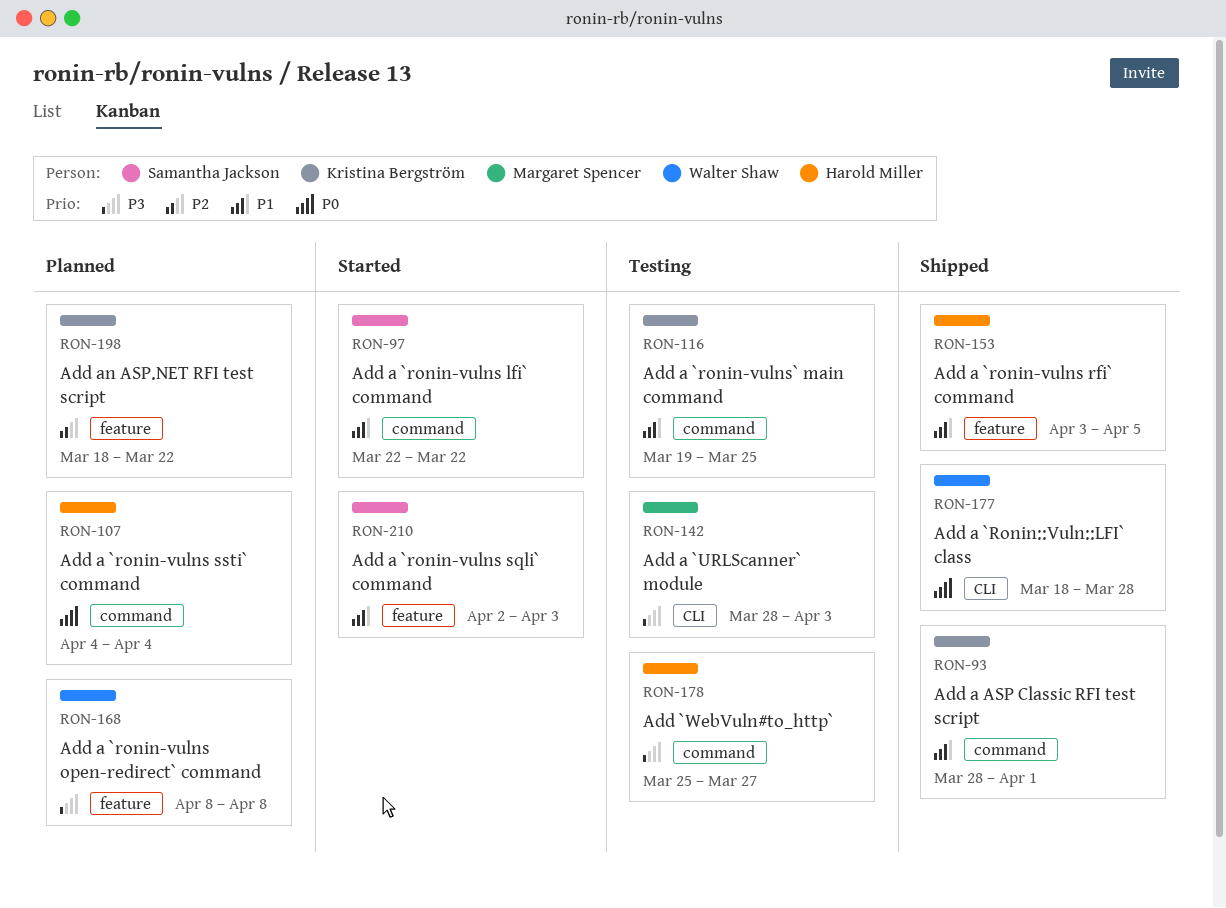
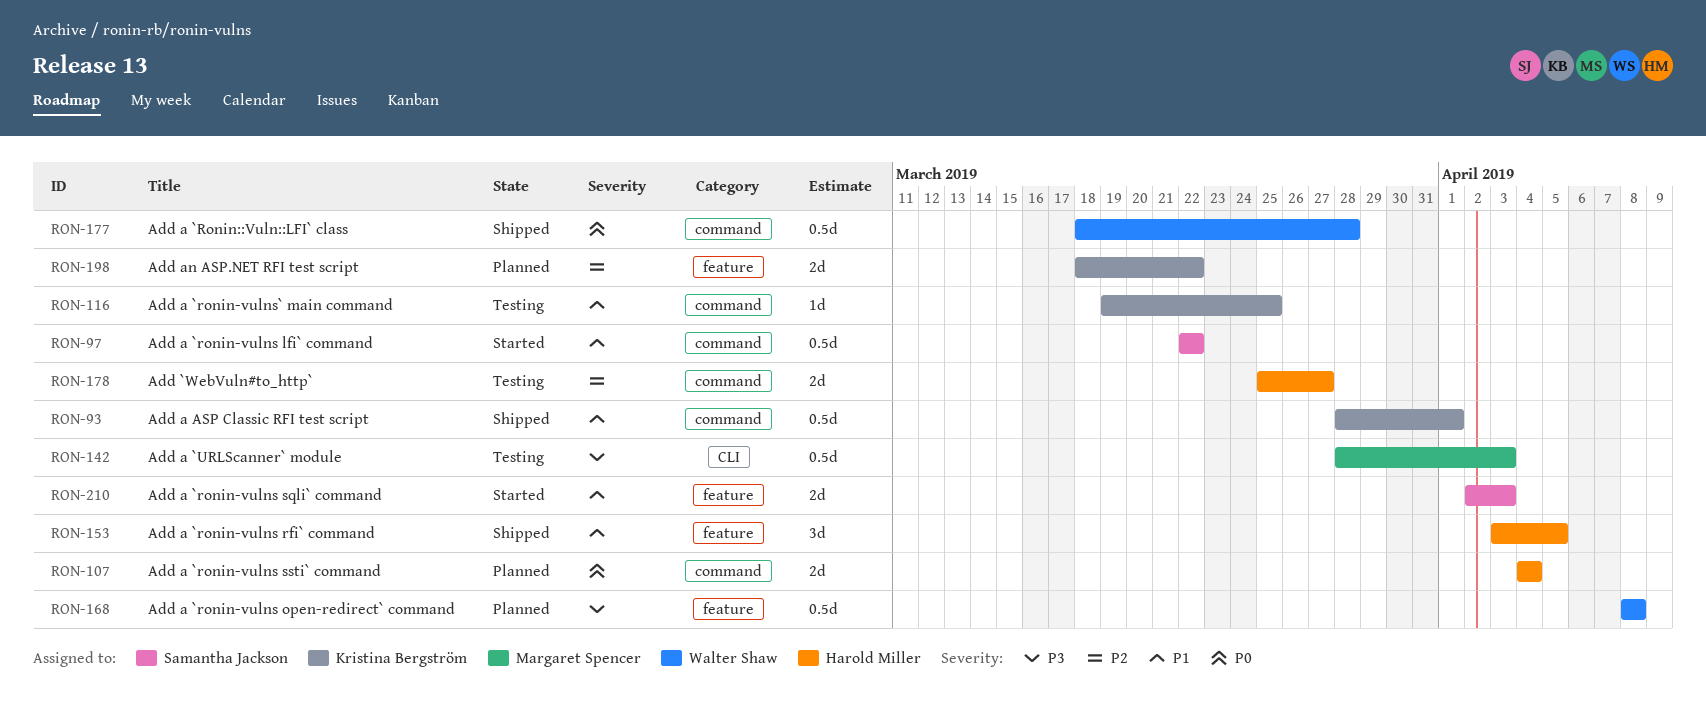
RON-177, label: CLI -> command
RON-178, priority: P3 -> P2

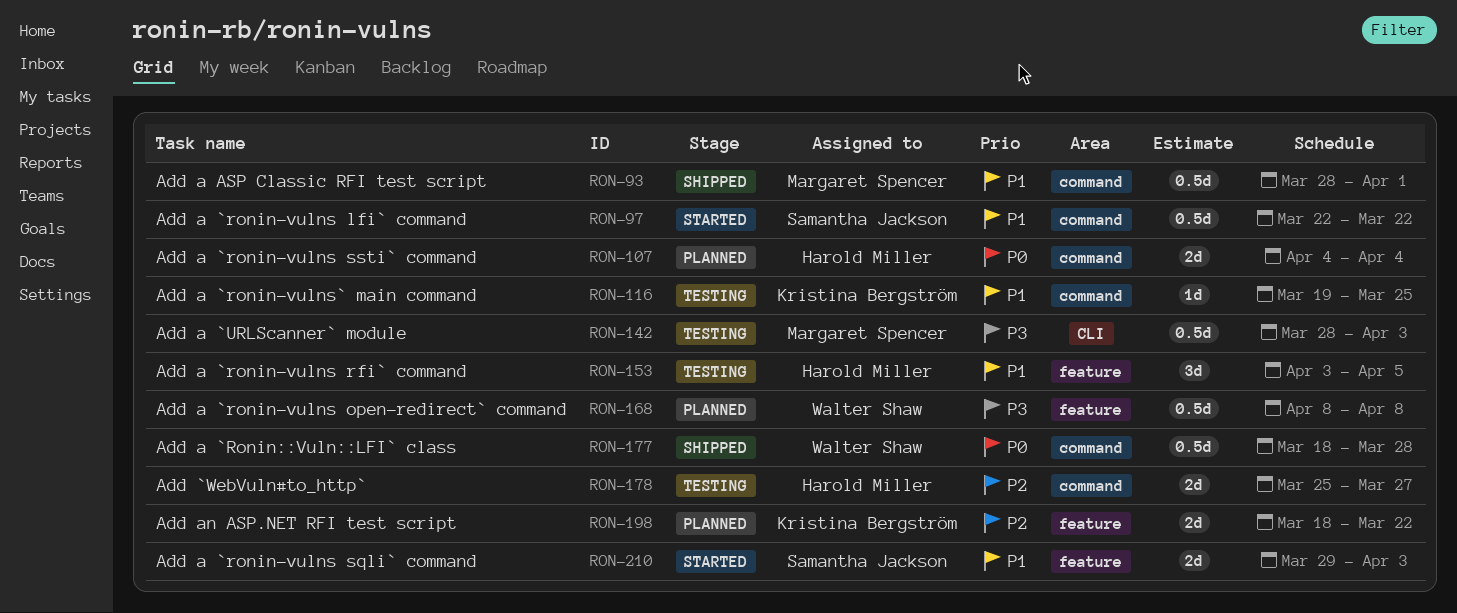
RON-93, owner: Kristina Bergström -> Margaret Spencer
RON-153, status: Shipped -> Testing
RON-210, start: Apr 2 -> Mar 29

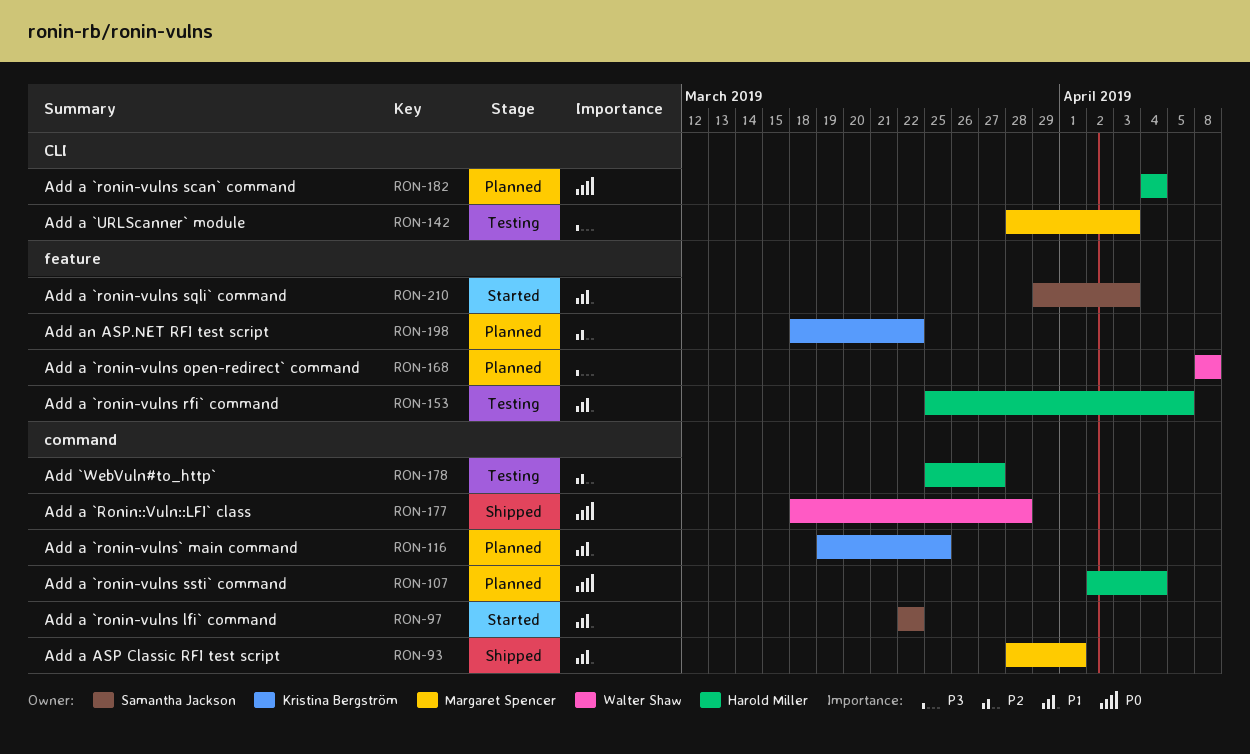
RON-107, start: Apr 4 -> Apr 2
RON-116, status: Testing -> Planned
RON-153, start: Apr 3 -> Mar 25
RON-182: none -> present

